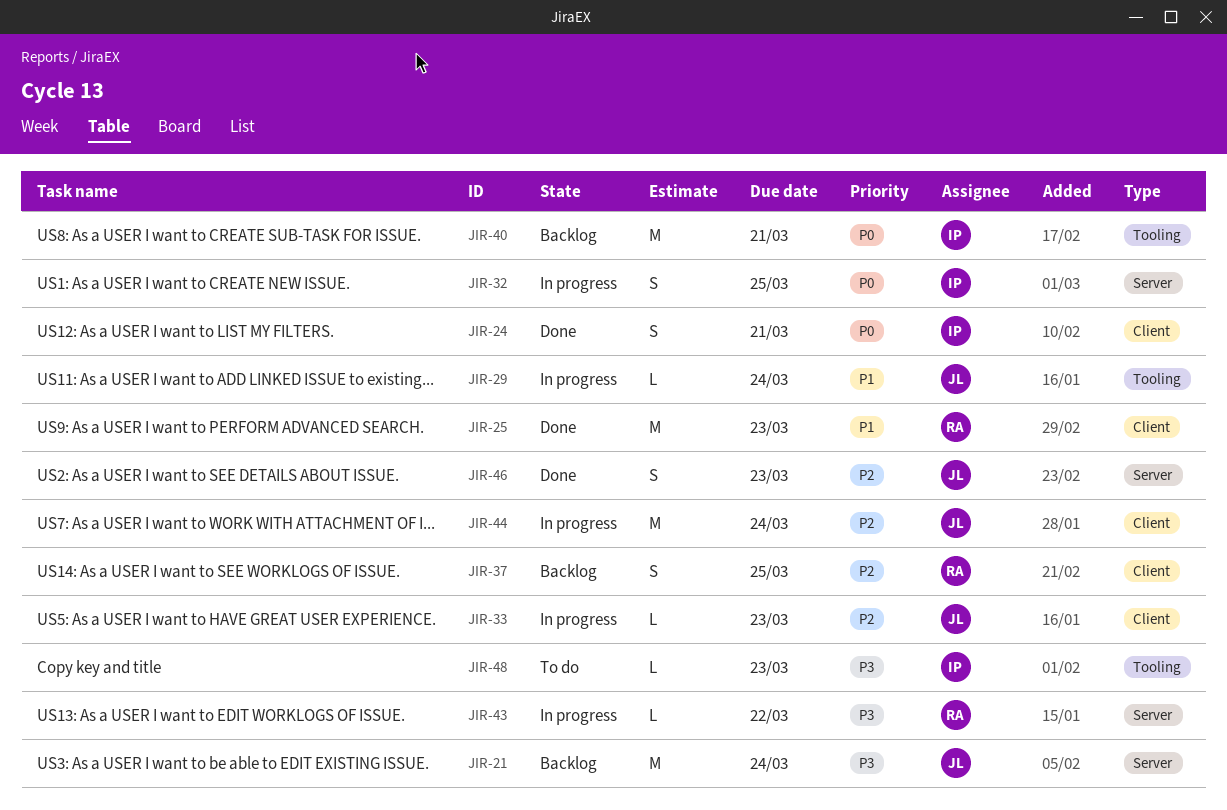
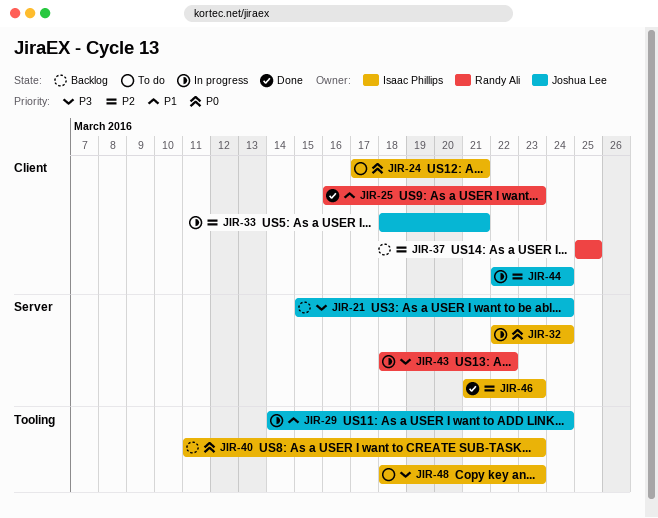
JIR-24, status: Done -> To do
JIR-32, due: Mar 25 -> Mar 24
JIR-33, due: Mar 23 -> Mar 21
JIR-40, due: Mar 21 -> Mar 23
JIR-46, owner: Joshua Lee -> Isaac Phillips

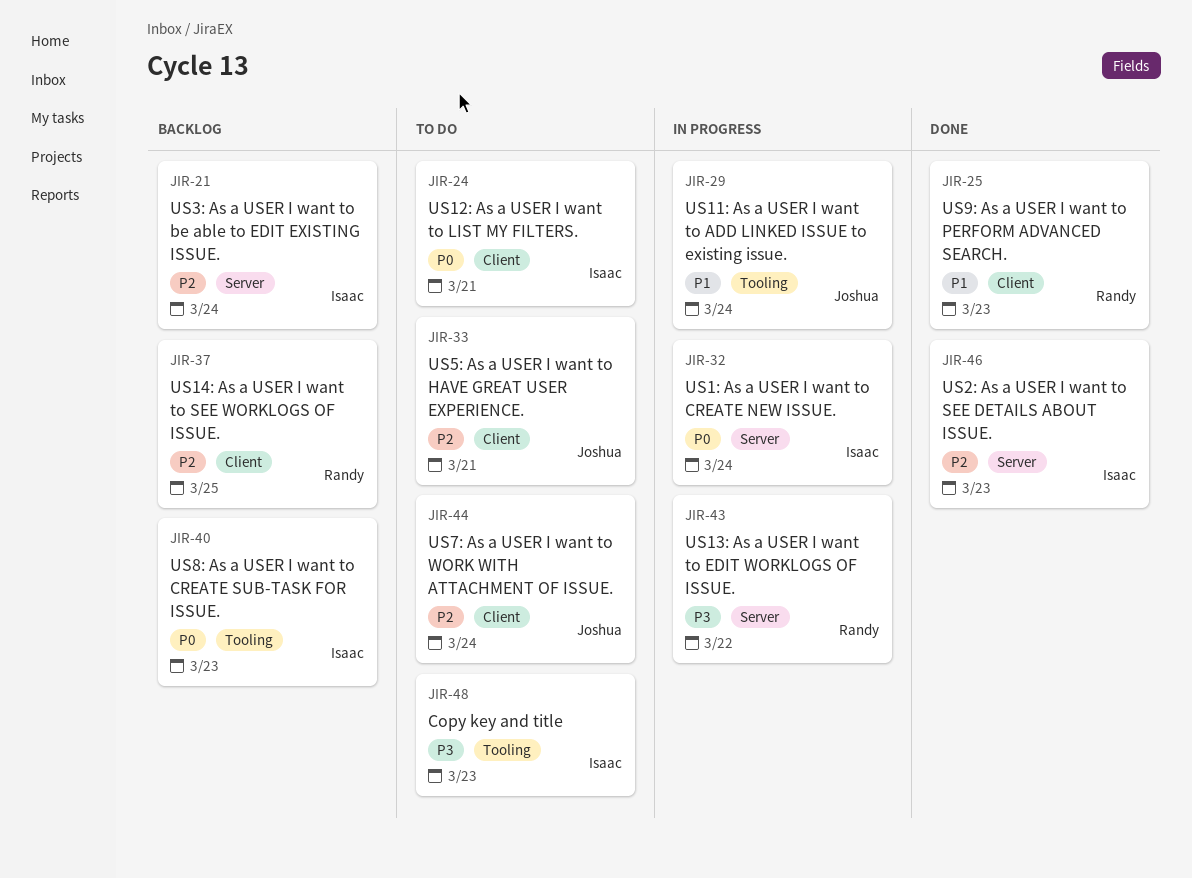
JIR-21, owner: Joshua Lee -> Isaac Phillips
JIR-21, priority: P3 -> P2
JIR-33, status: In progress -> To do
JIR-44, status: In progress -> To do

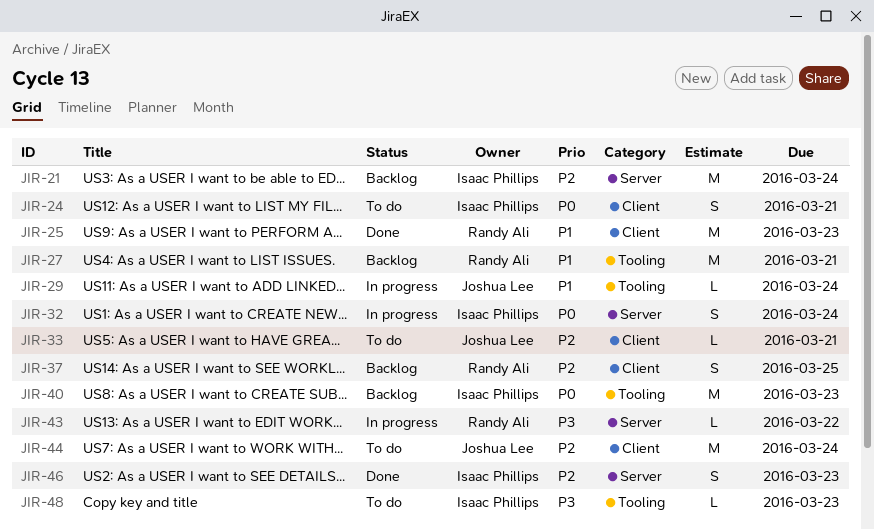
JIR-27: none -> present

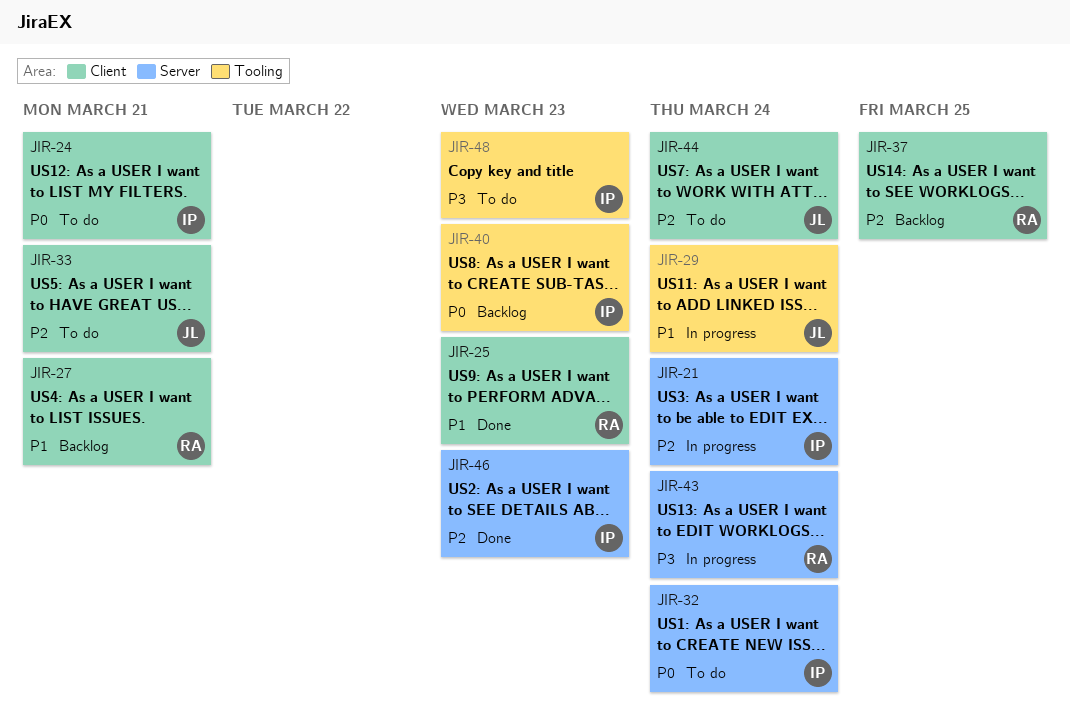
JIR-21, status: Backlog -> In progress
JIR-27, label: Tooling -> Client
JIR-32, status: In progress -> To do
JIR-43, due: Mar 22 -> Mar 24

